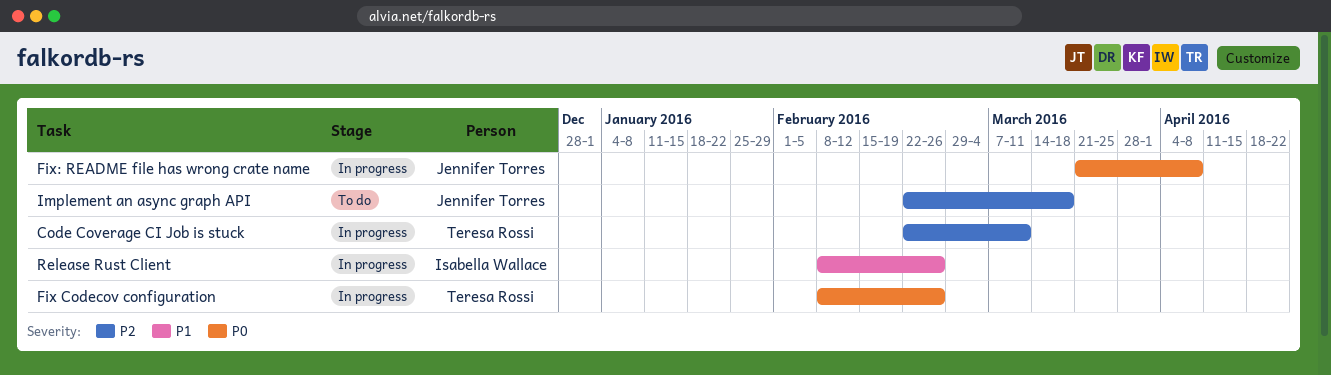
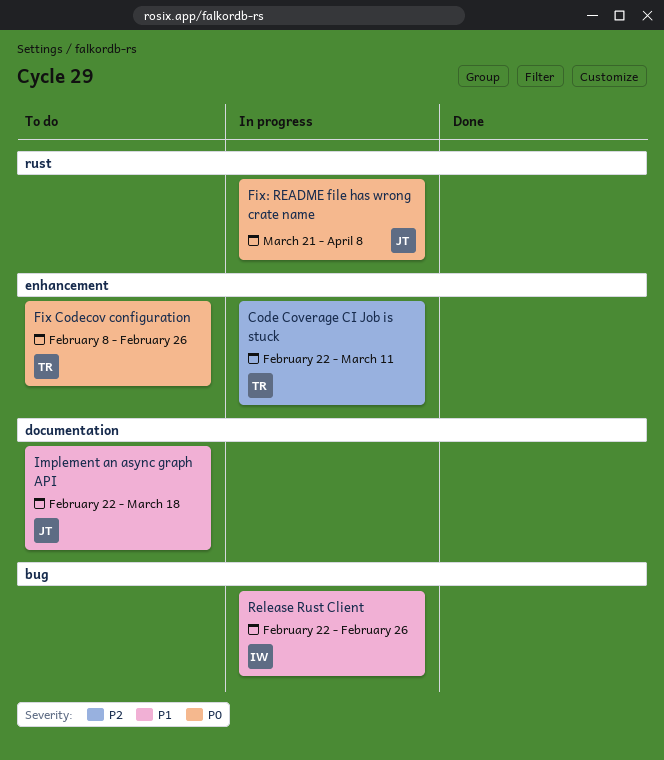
Fix Codecov configuration, status: In progress -> To do
Implement an async graph API, priority: P2 -> P1
Release Rust Client, start: Feb 8 -> Feb 22

